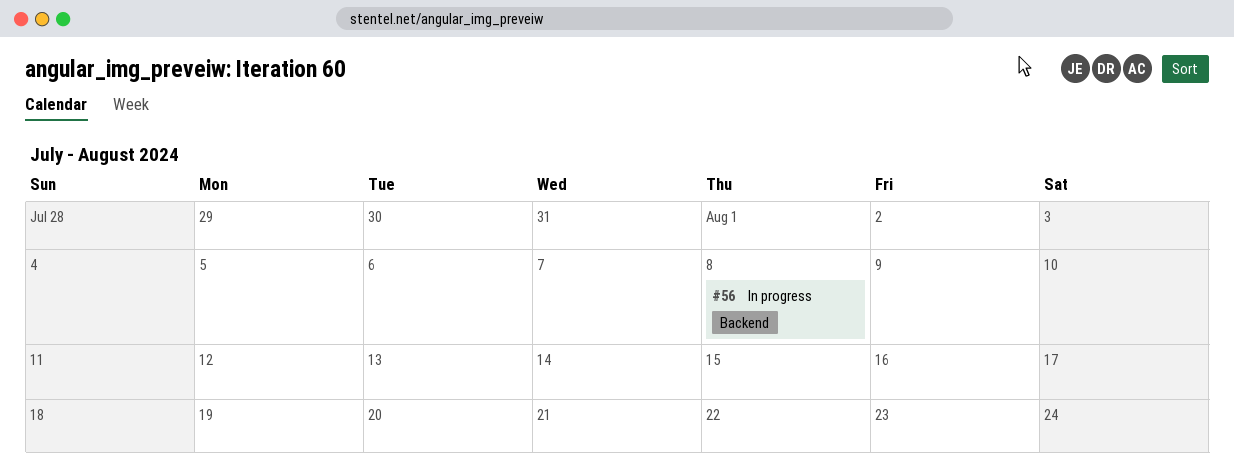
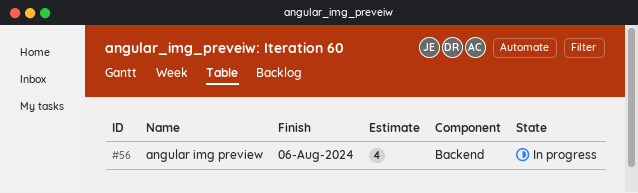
#56, due: Aug 8 -> Aug 6

